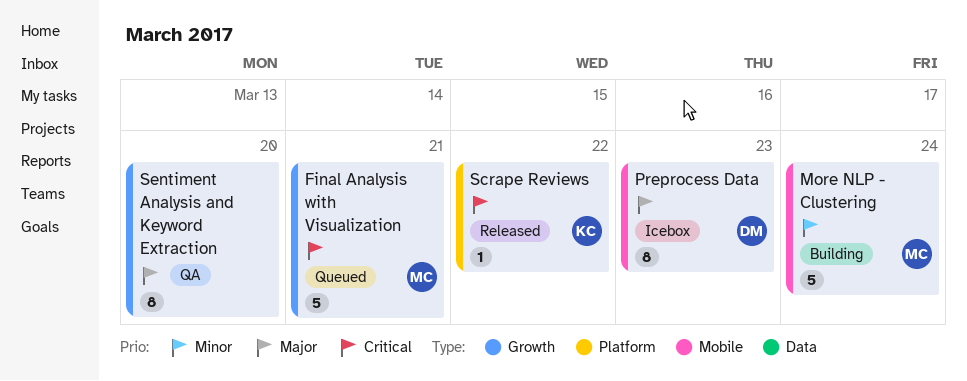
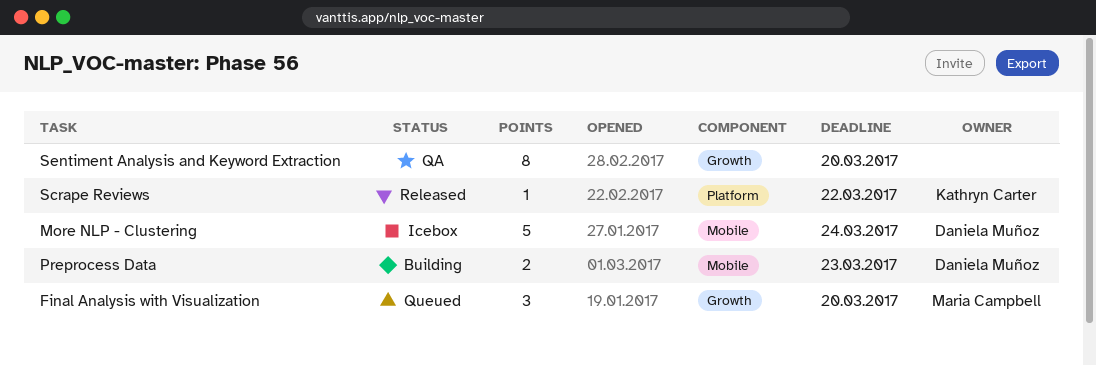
Final Analysis with Visualization, estimate: 5 -> 3
Final Analysis with Visualization, due: Mar 21 -> Mar 20
More NLP - Clustering, status: Building -> Icebox
More NLP - Clustering, owner: Maria Campbell -> Daniela Muñoz
Preprocess Data, status: Icebox -> Building
Preprocess Data, estimate: 8 -> 2

